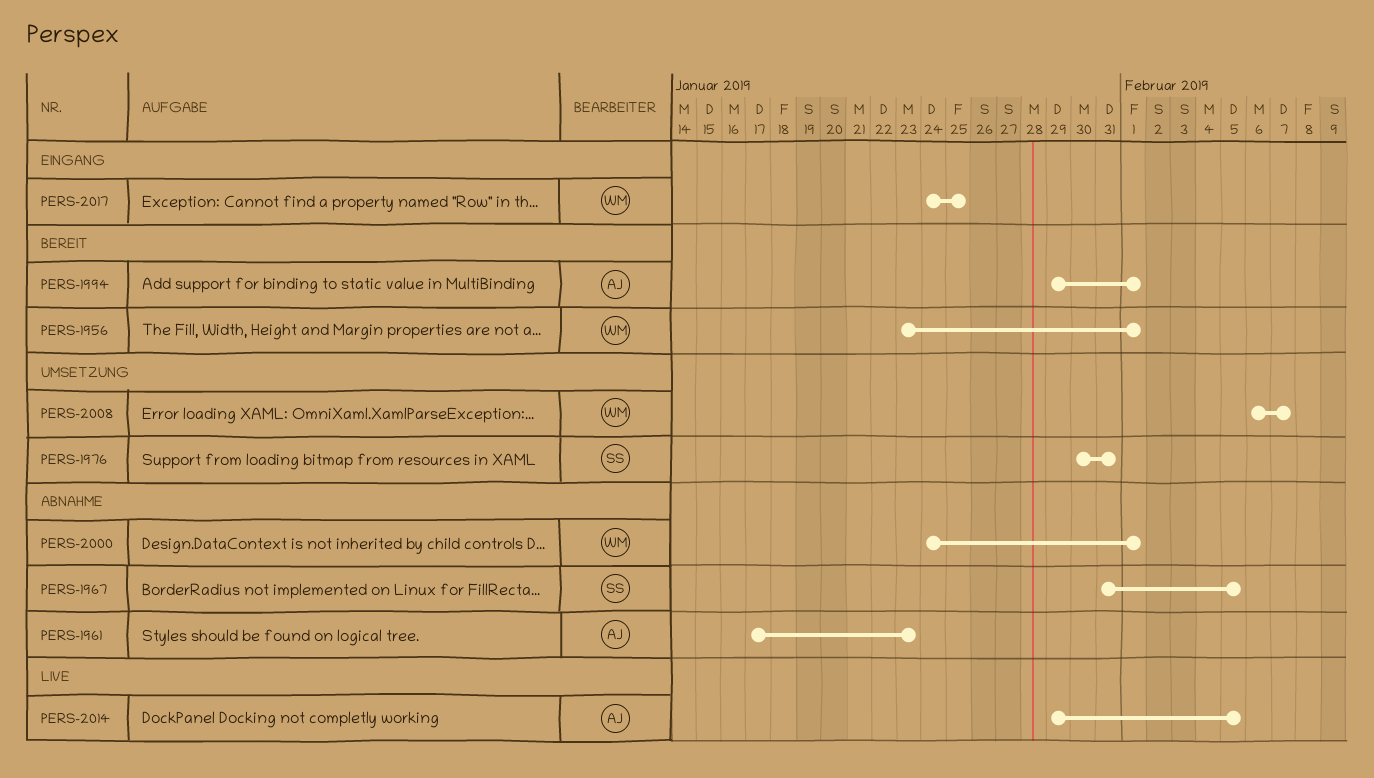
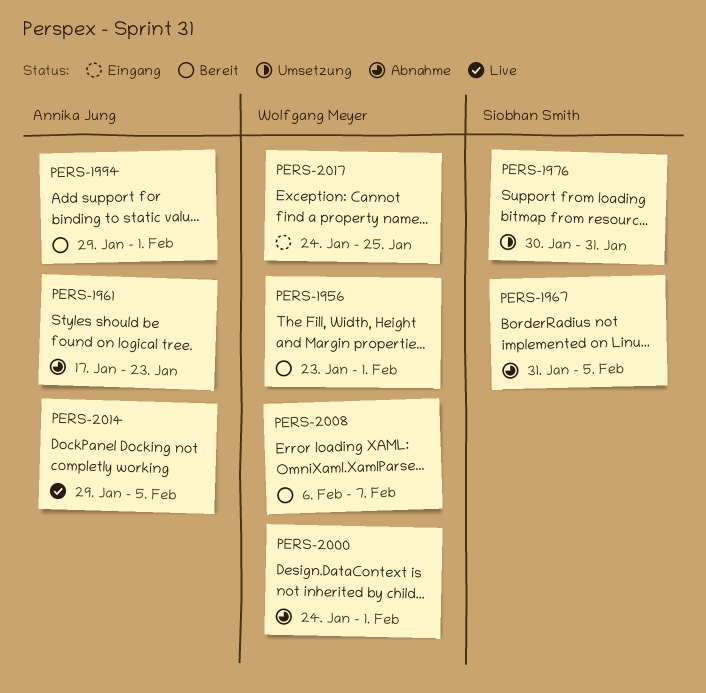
PERS-2008, status: Umsetzung -> Bereit

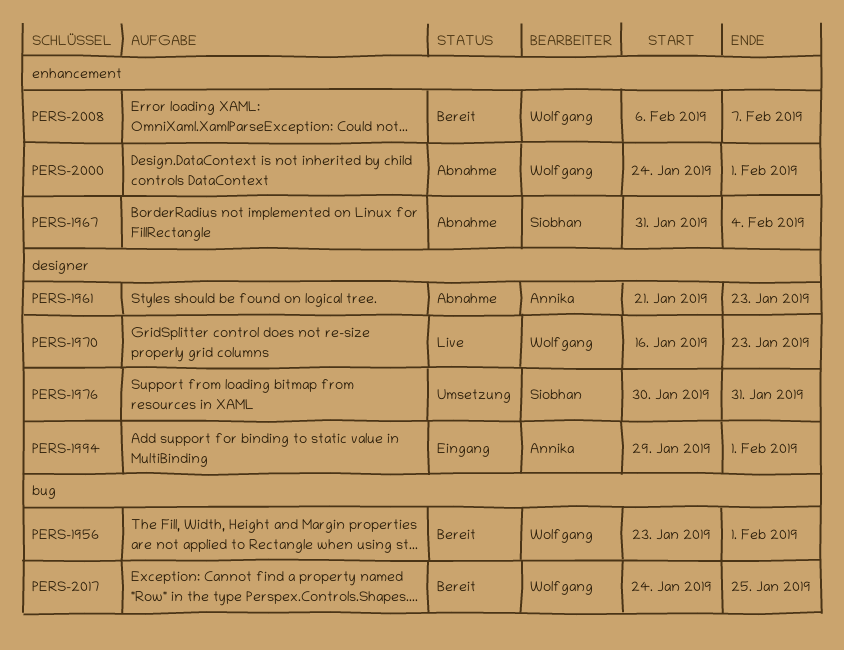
PERS-1961, start: Jan 17 -> Jan 21
PERS-1967, due: Feb 5 -> Feb 4
PERS-1970: none -> present
PERS-1994, status: Bereit -> Eingang
PERS-2014: present -> none
PERS-2017, status: Eingang -> Bereit

